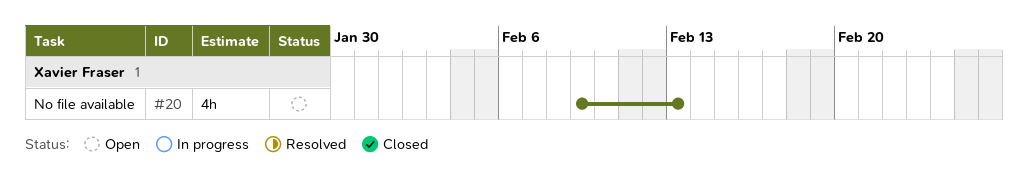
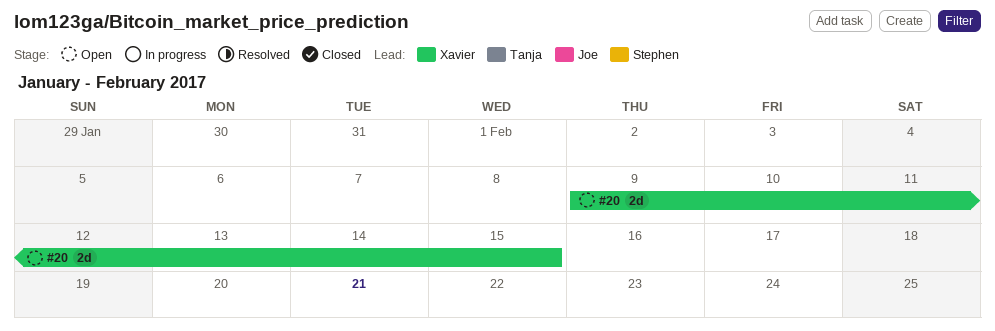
#20, estimate: 4h -> 2d
#20, due: Feb 13 -> Feb 15

